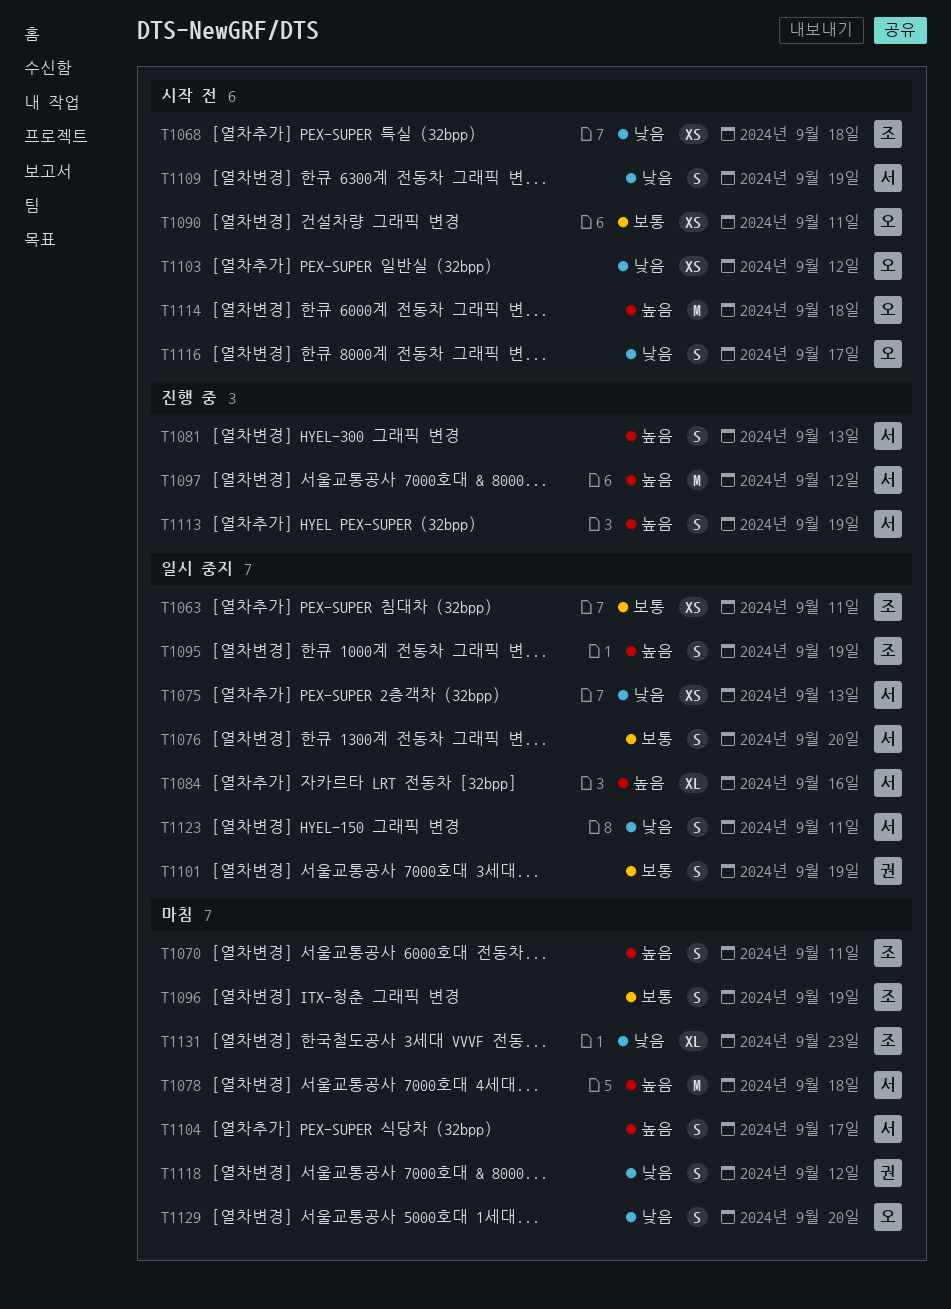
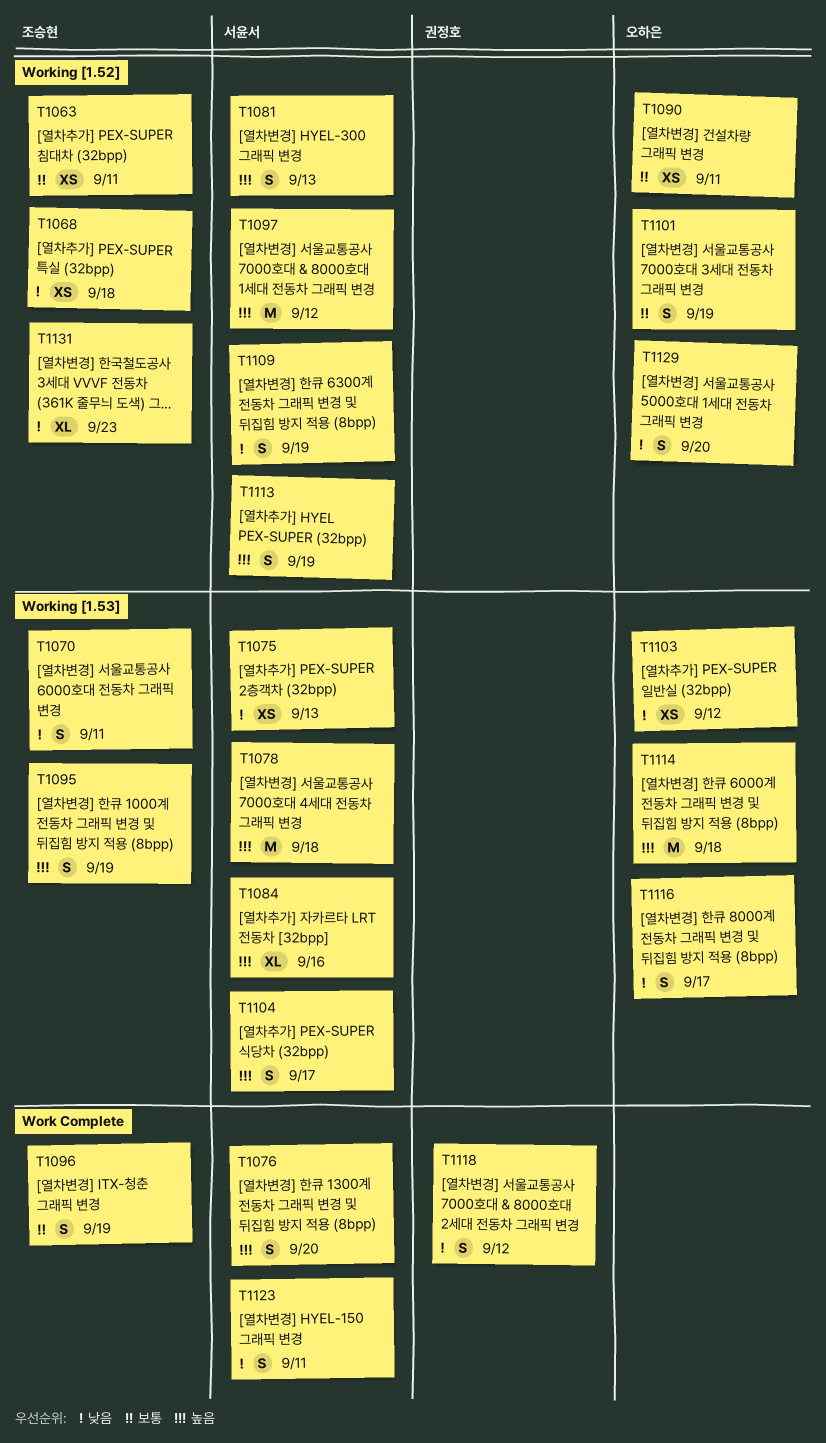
T1070, priority: 높음 -> 낮음
T1076, priority: 보통 -> 높음
T1101, owner: 권정호 -> 오하은

